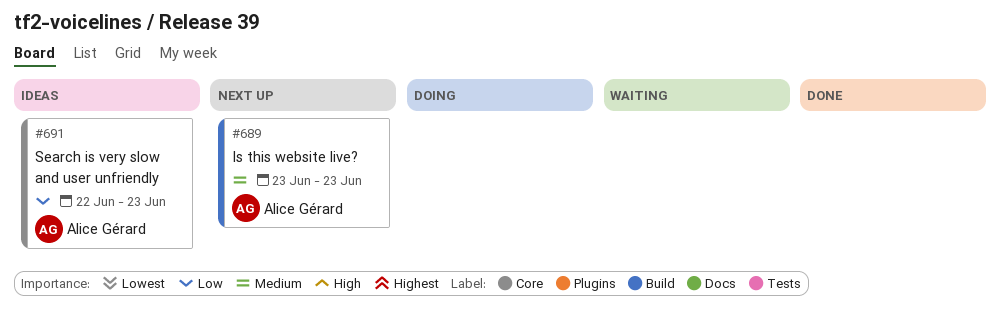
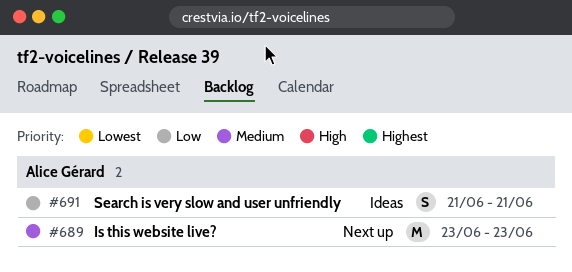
#691, start: Jun 22 -> Jun 21
#691, due: Jun 23 -> Jun 21

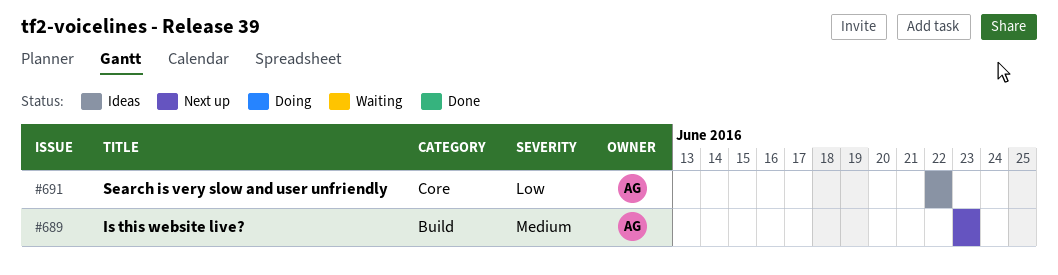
#691, start: Jun 21 -> Jun 22
#691, due: Jun 21 -> Jun 22

